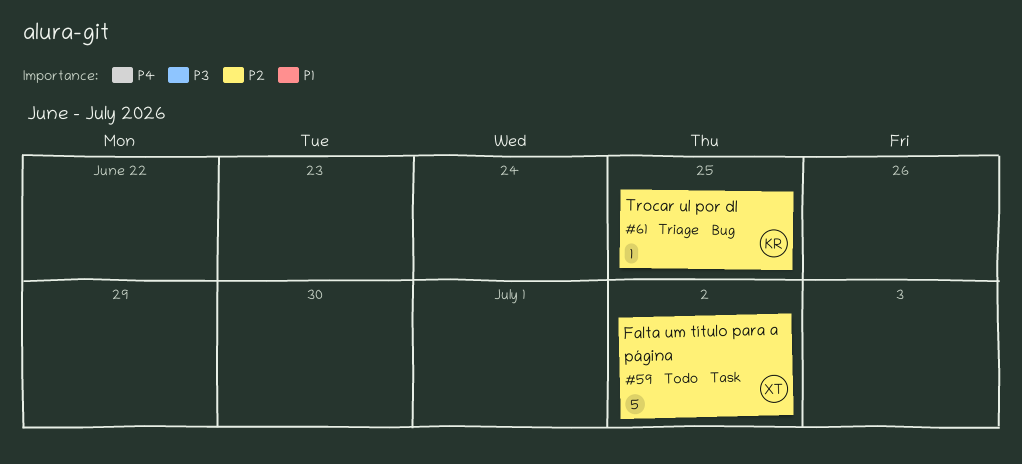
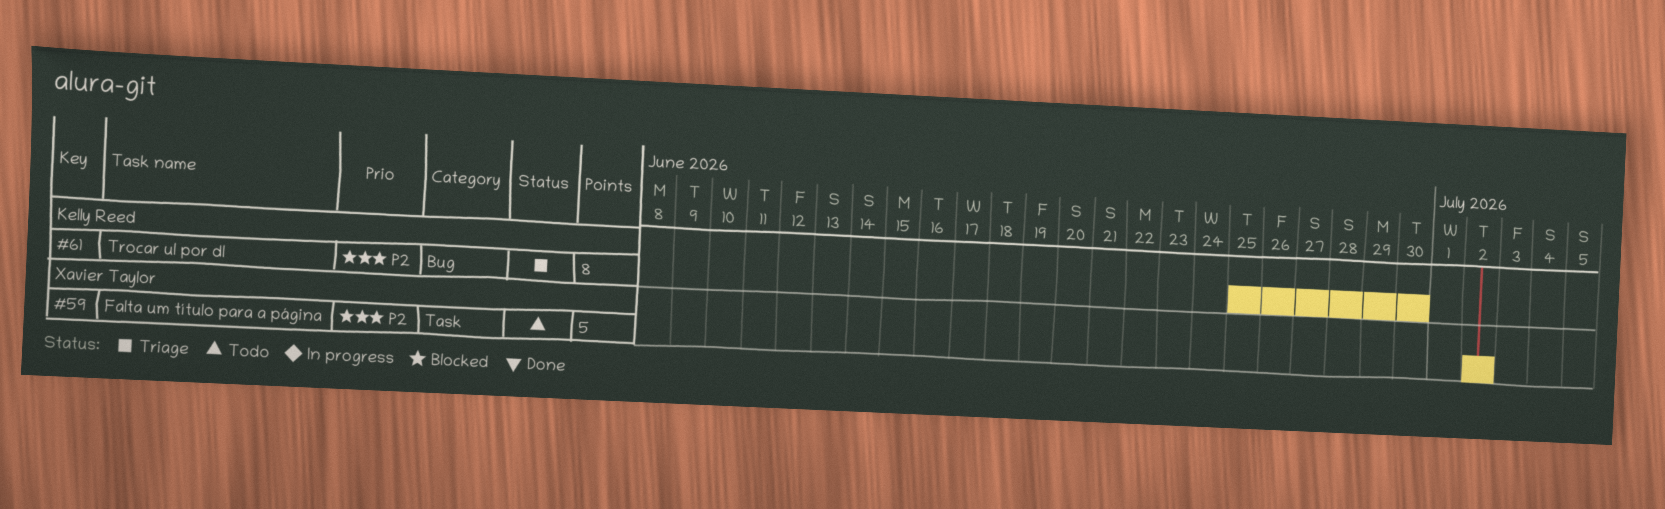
#61, estimate: 1 -> 8
#61, due: Jun 25 -> Jun 30

